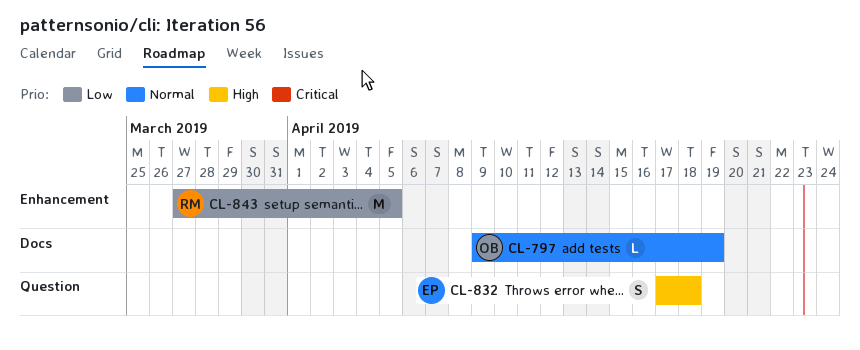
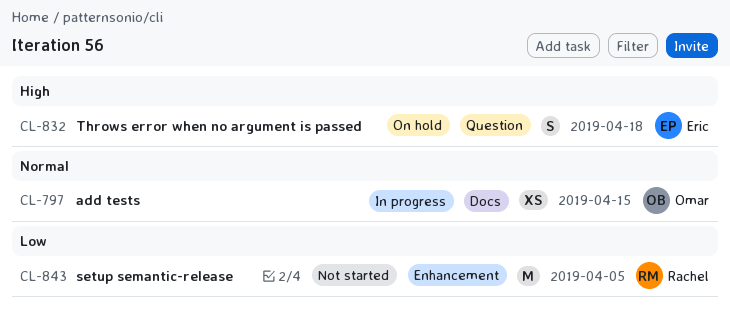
CL-797, estimate: L -> XS
CL-797, due: Apr 19 -> Apr 15

